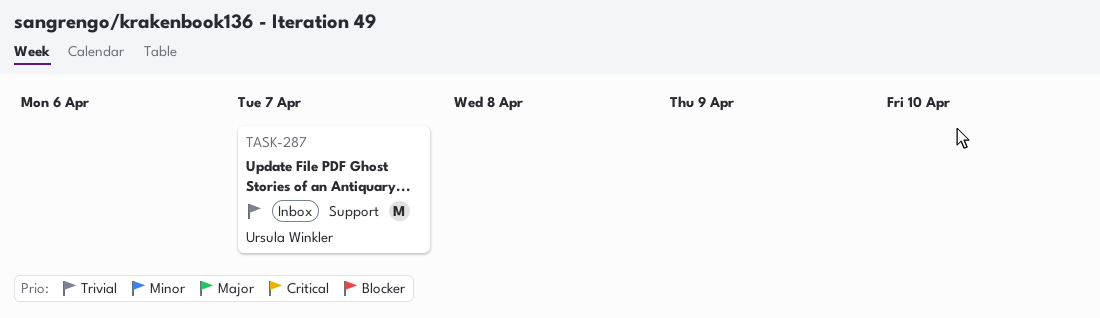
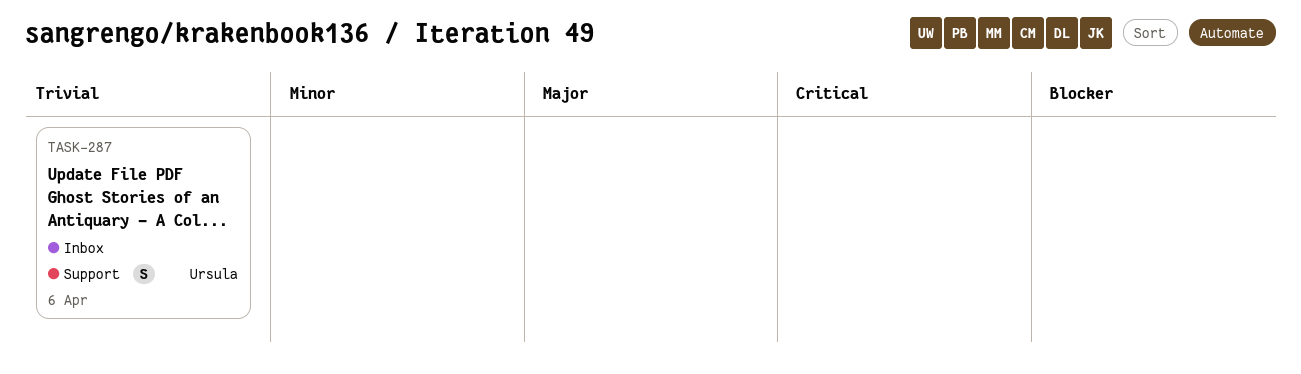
TASK-287, estimate: M -> S
TASK-287, due: Apr 7 -> Apr 6

